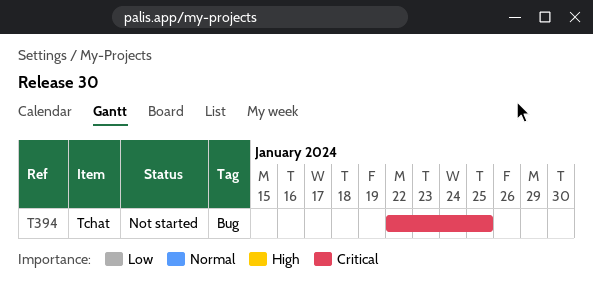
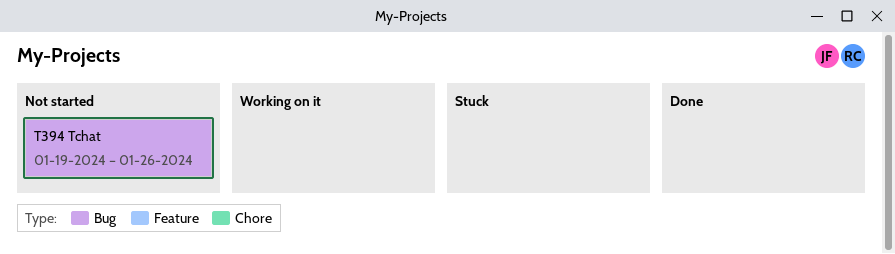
T394, start: Jan 22 -> Jan 19
T394, due: Jan 25 -> Jan 26

